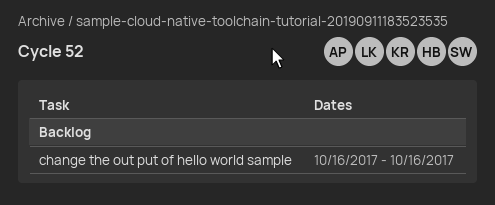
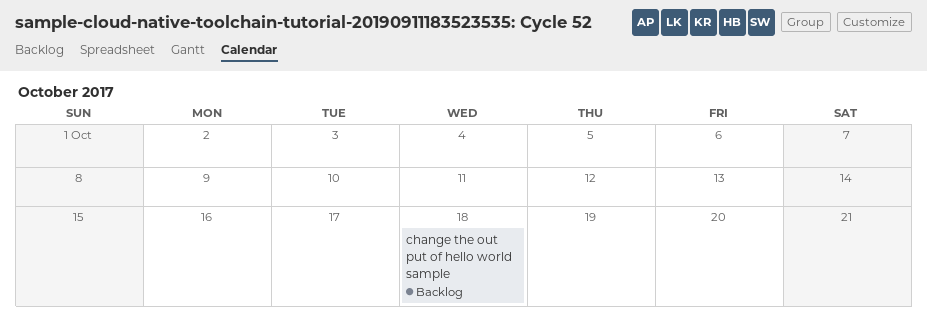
change the out put of hello world sample, due: Oct 16 -> Oct 18

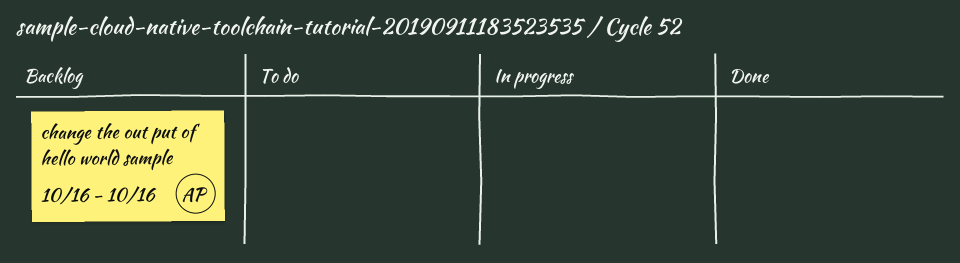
change the out put of hello world sample, due: Oct 18 -> Oct 16

